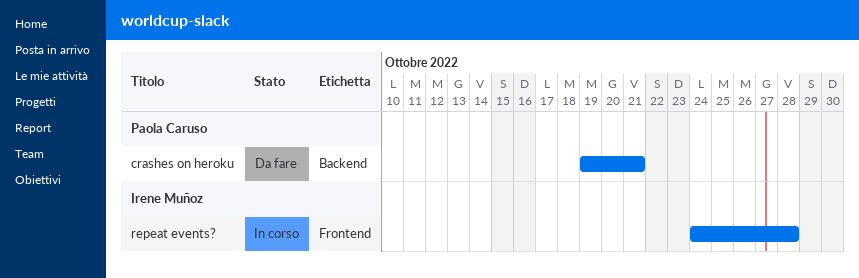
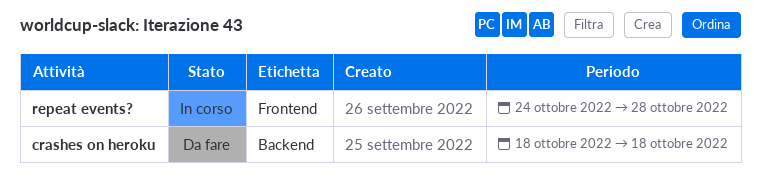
crashes on heroku, start: Oct 19 -> Oct 18
crashes on heroku, due: Oct 21 -> Oct 18

